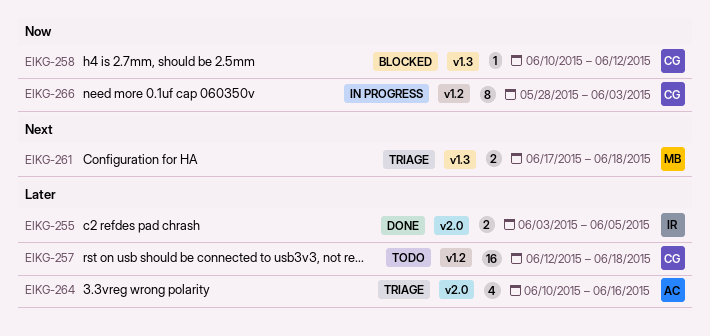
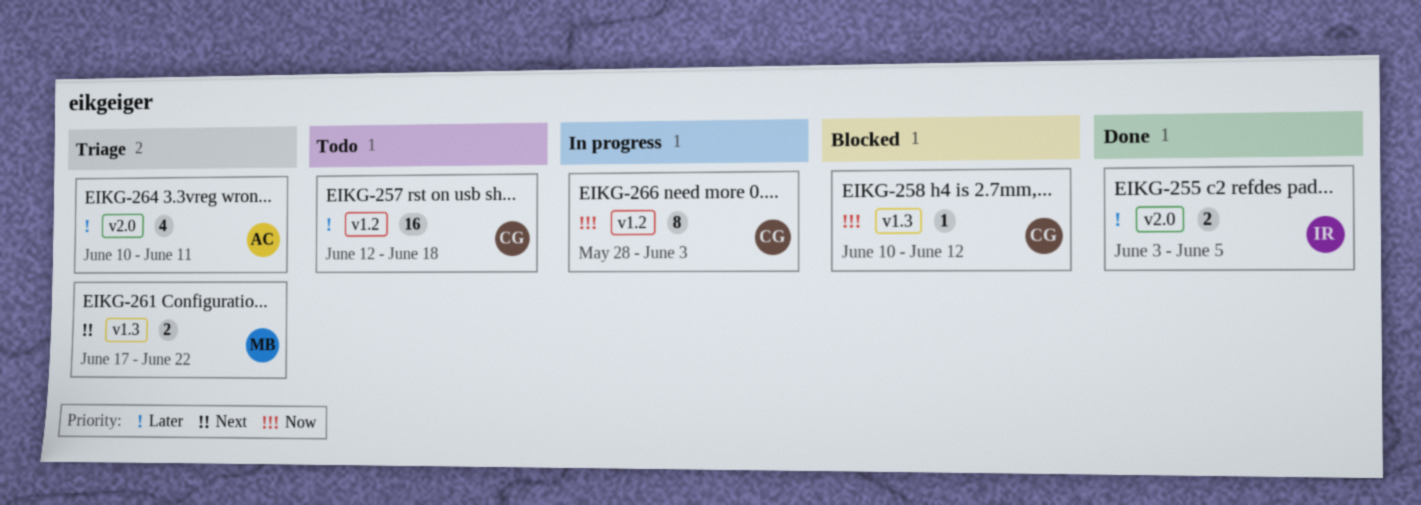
EIKG-261, due: Jun 18 -> Jun 22
EIKG-264, due: Jun 16 -> Jun 11

